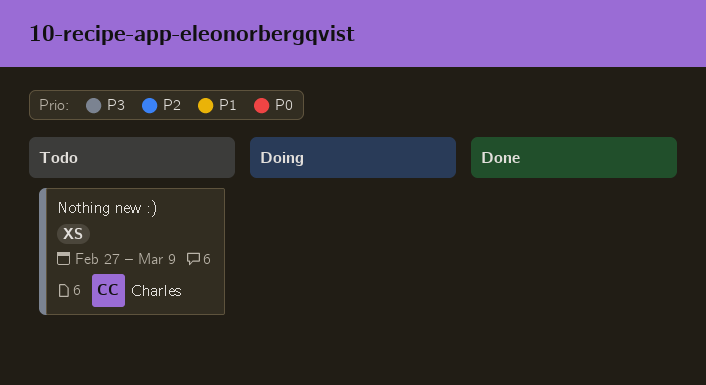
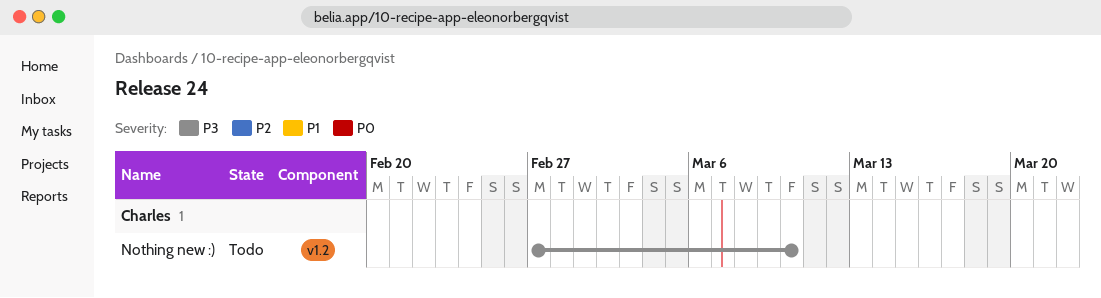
Nothing new :), due: Mar 9 -> Mar 10

